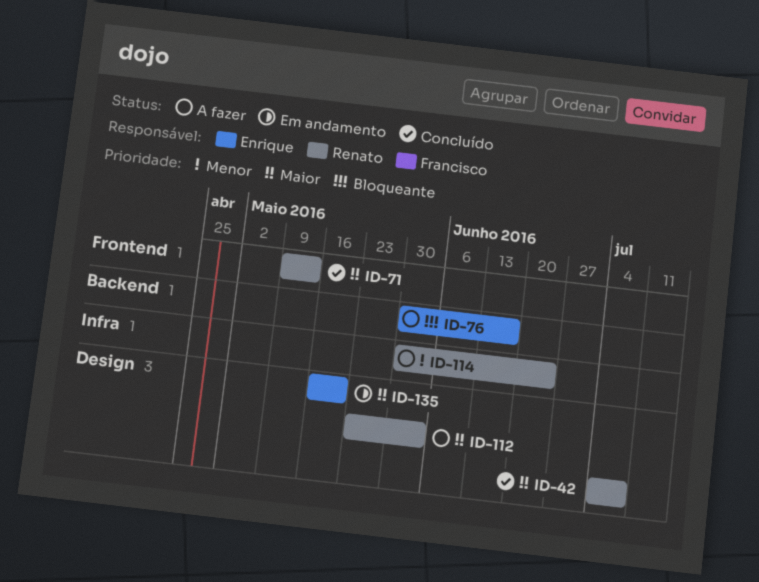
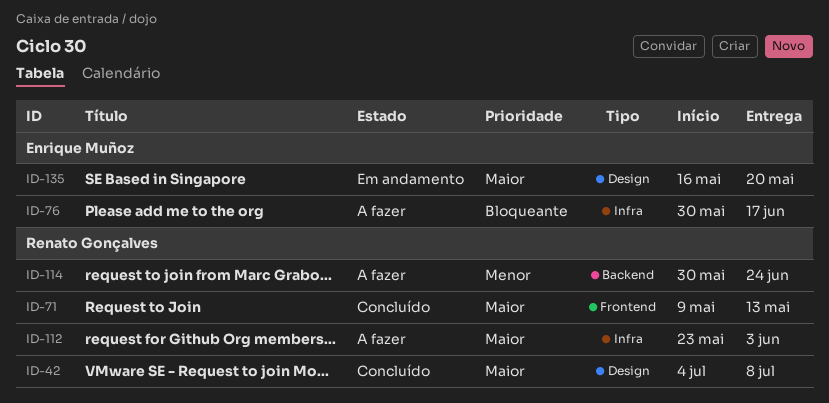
ID-76, label: Backend -> Infra
ID-112, label: Design -> Infra
ID-114, label: Infra -> Backend

